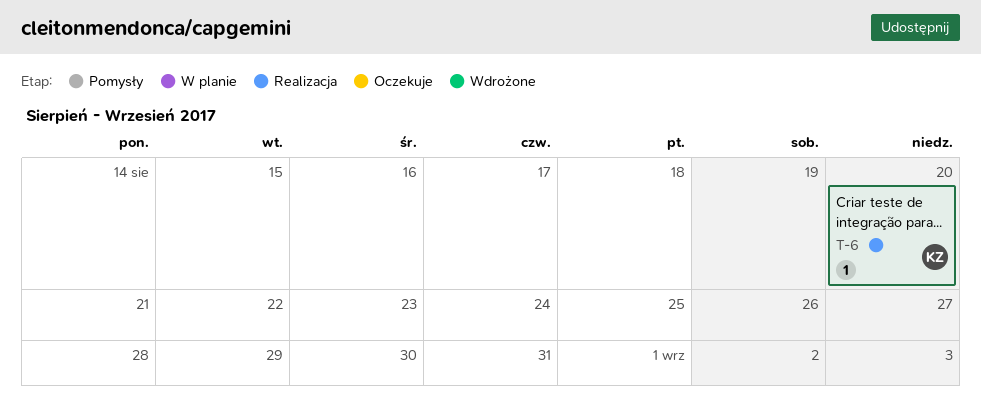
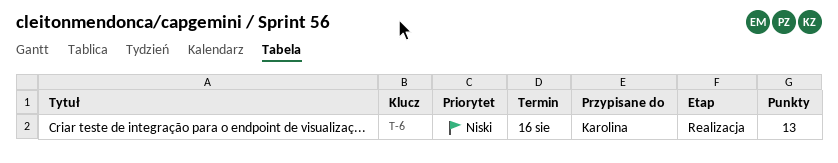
T-6, estimate: 1 -> 13
T-6, due: Aug 20 -> Aug 16

